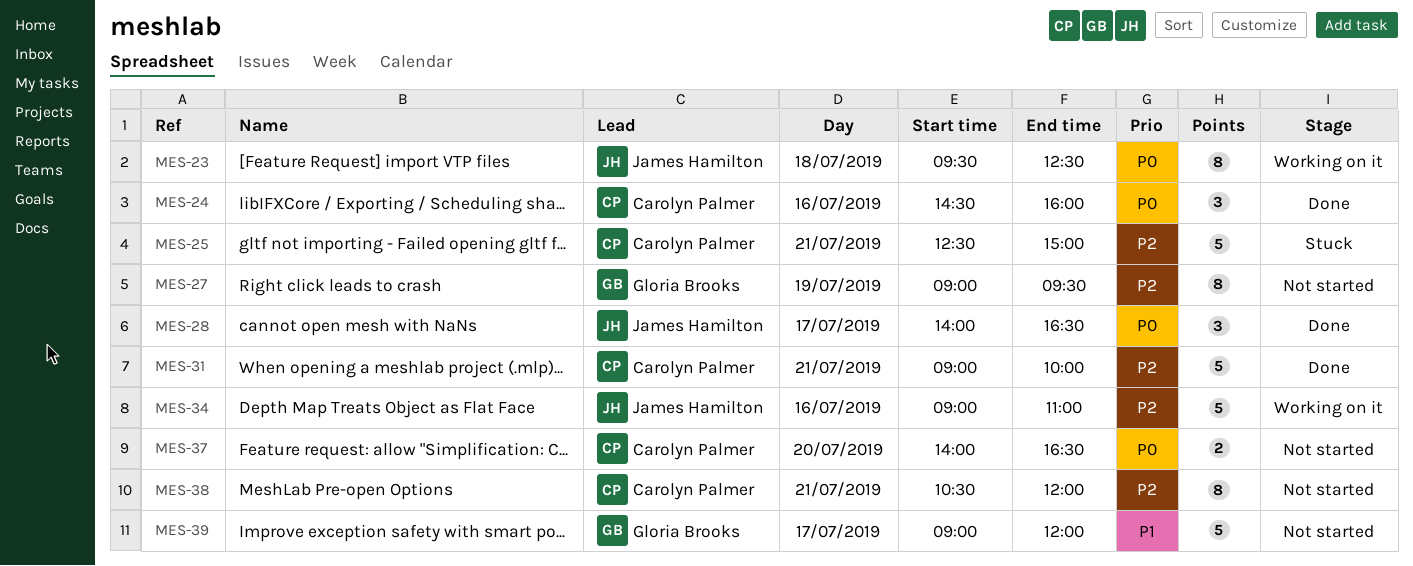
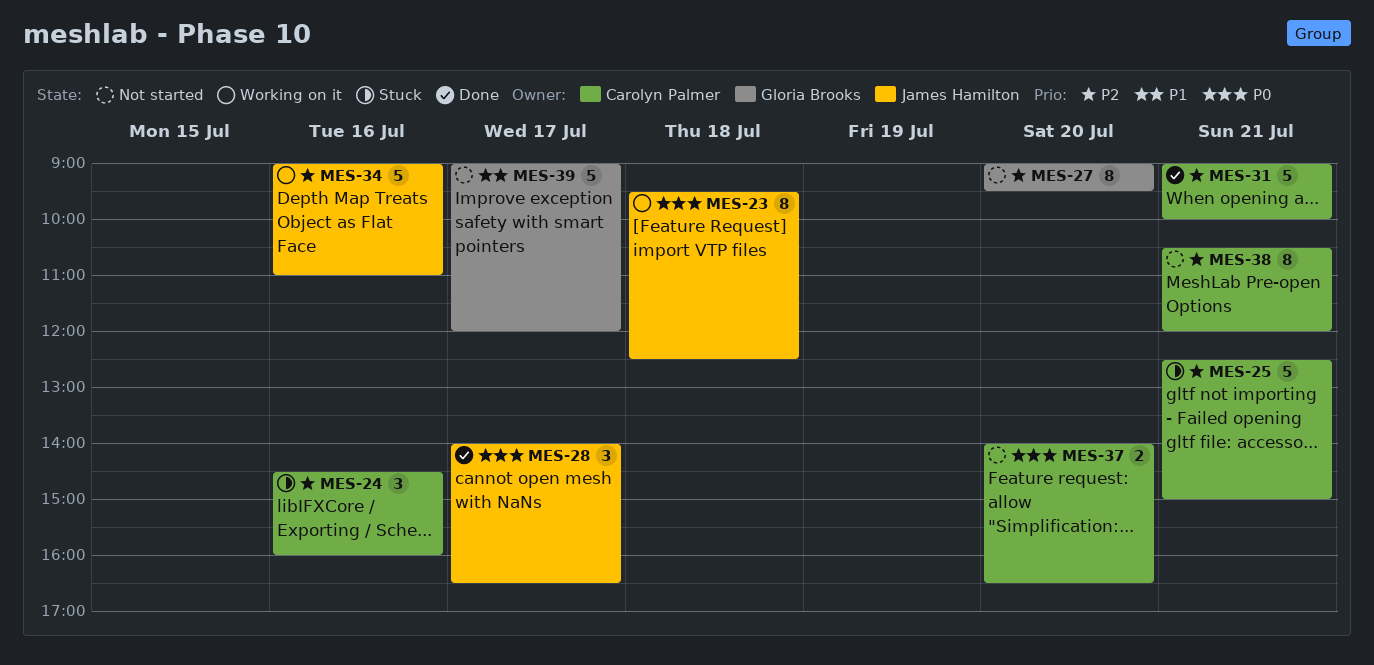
MES-24, status: Done -> Stuck
MES-24, priority: P0 -> P2
MES-27, day: Jul 19 -> Jul 20

